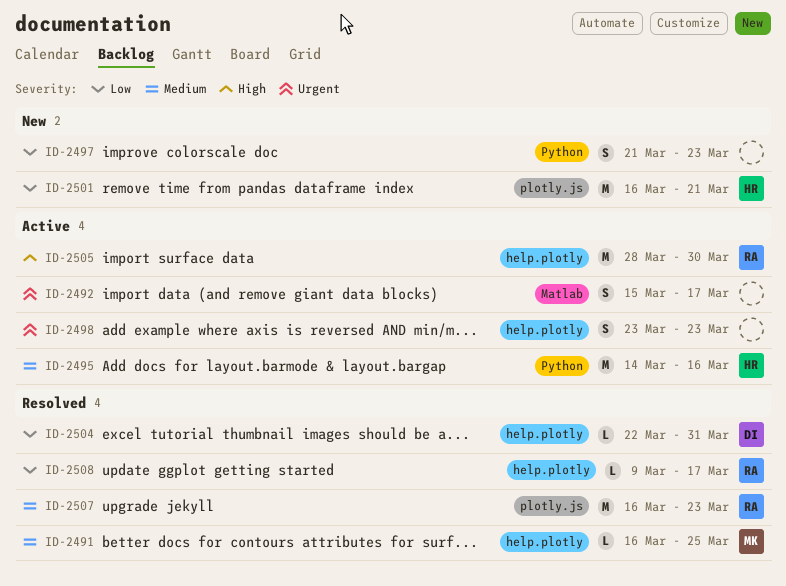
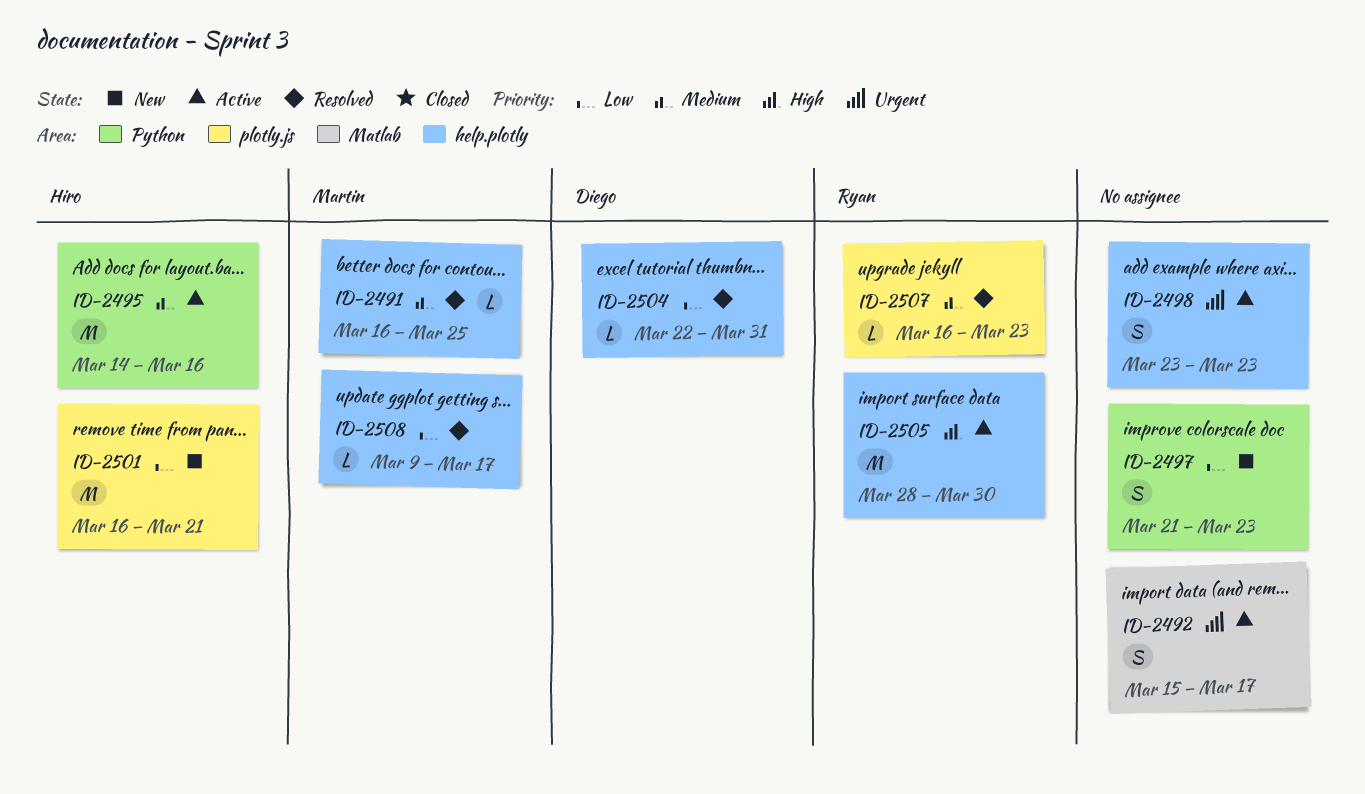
ID-2507, estimate: M -> L
ID-2508, owner: Ryan -> Martin

